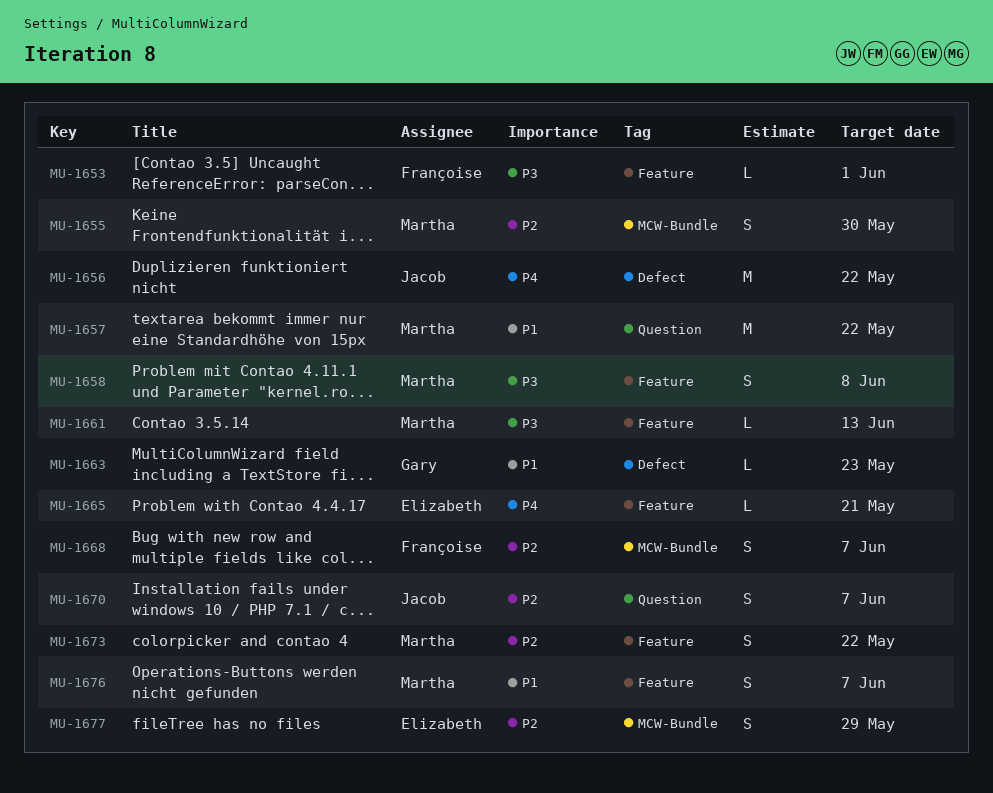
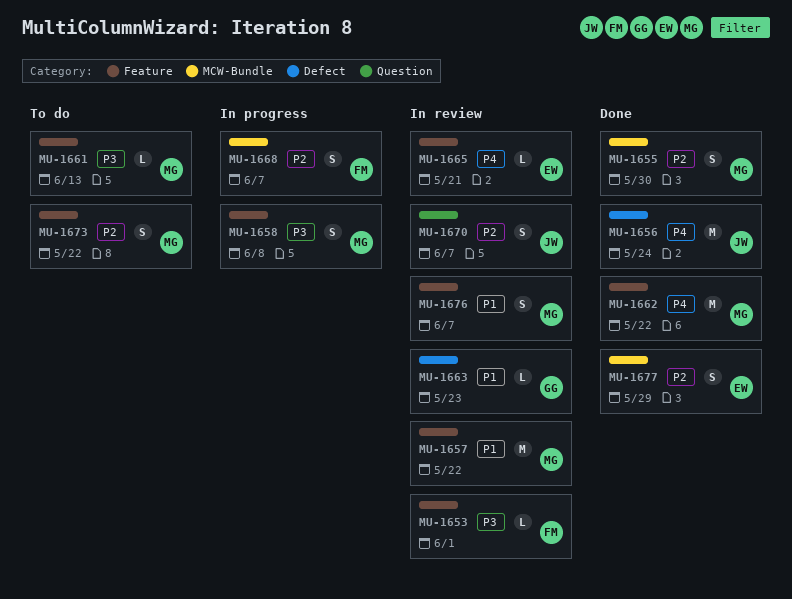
MU-1656, due: May 22 -> May 24
MU-1657, label: Question -> Feature
MU-1662: none -> present

